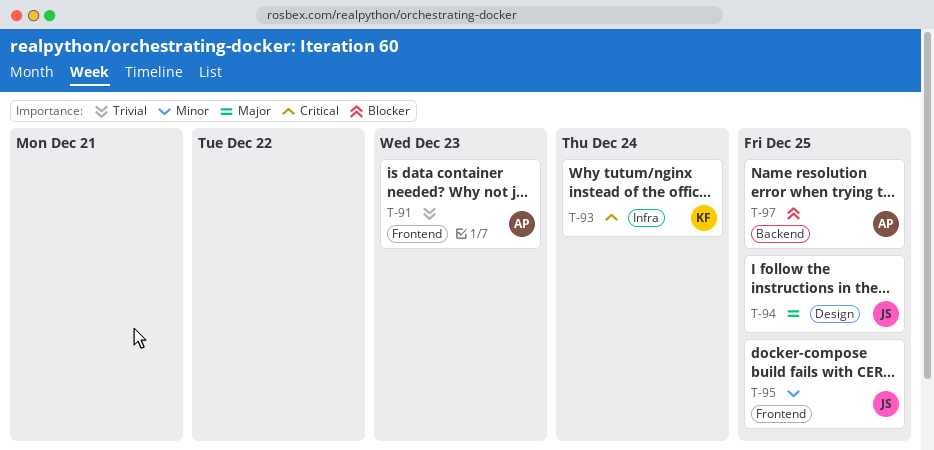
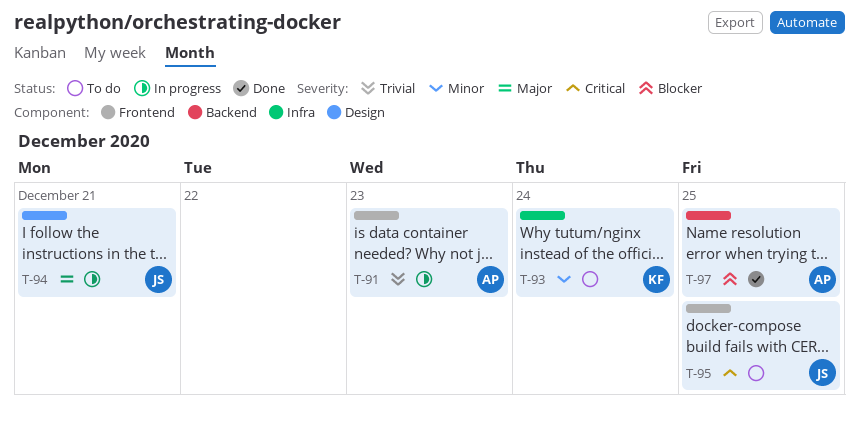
T-93, priority: Critical -> Minor
T-94, due: Dec 25 -> Dec 21
T-95, priority: Minor -> Critical

